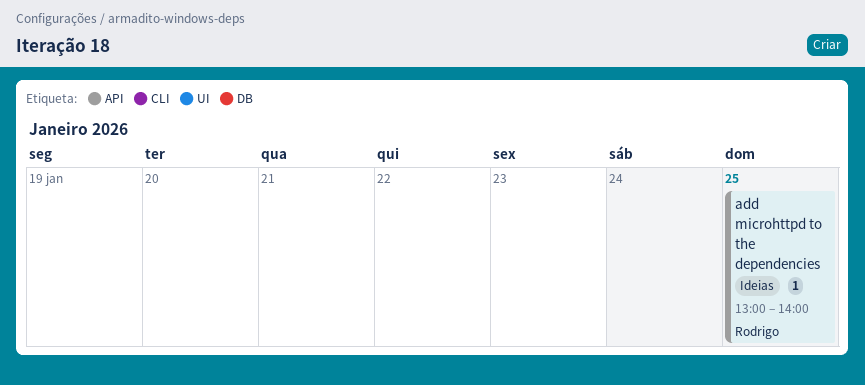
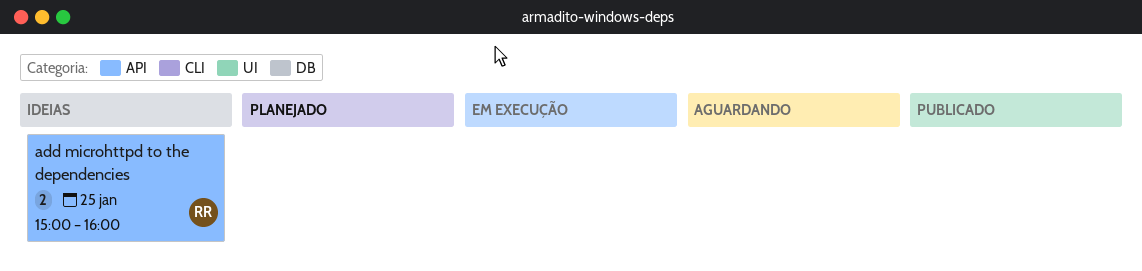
add microhttpd to the dependencies, estimate: 1 -> 2
add microhttpd to the dependencies, begins: 13:00 -> 15:00
add microhttpd to the dependencies, ends: 14:00 -> 16:00

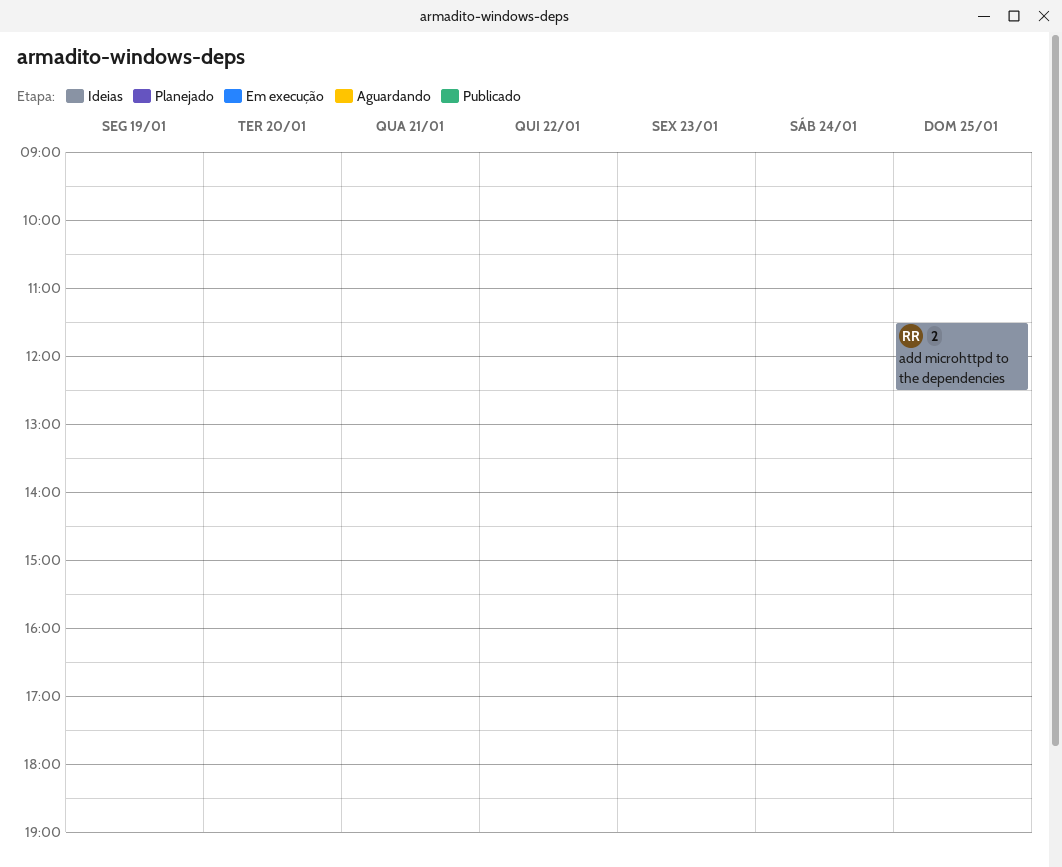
add microhttpd to the dependencies, begins: 15:00 -> 11:30
add microhttpd to the dependencies, ends: 16:00 -> 12:30

